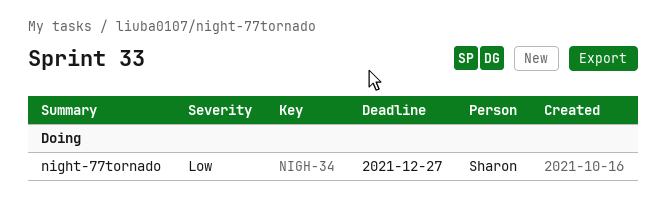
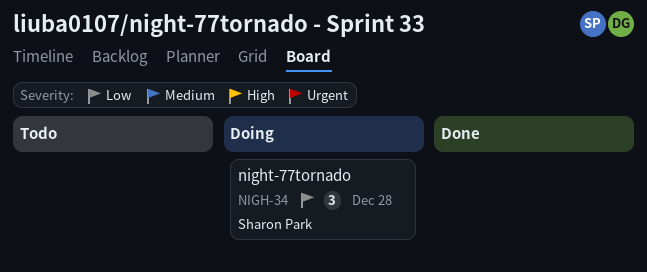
NIGH-34, due: Dec 27 -> Dec 28

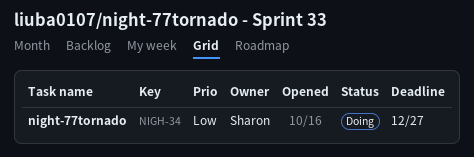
NIGH-34, due: Dec 28 -> Dec 27

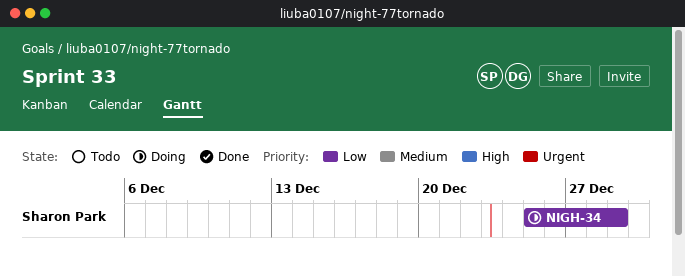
NIGH-34, due: Dec 27 -> Dec 29

